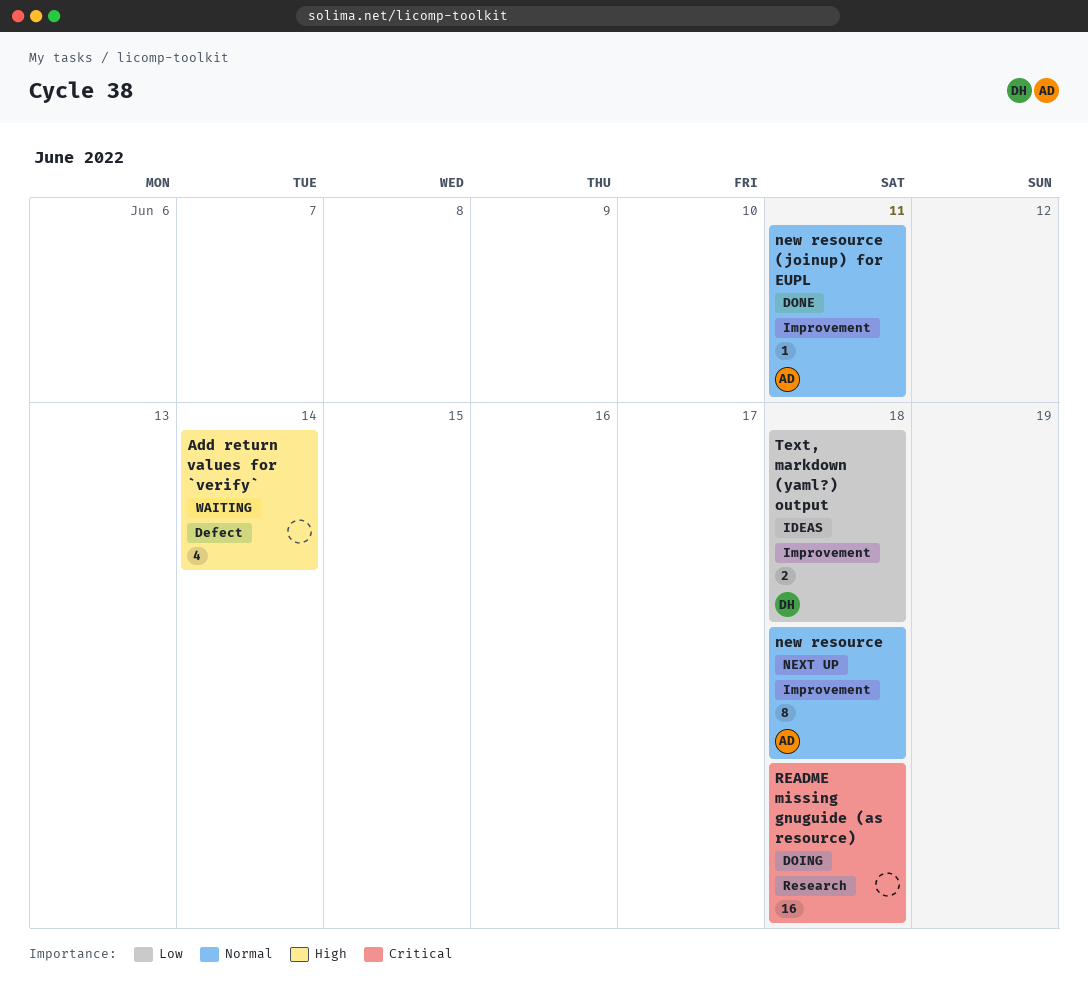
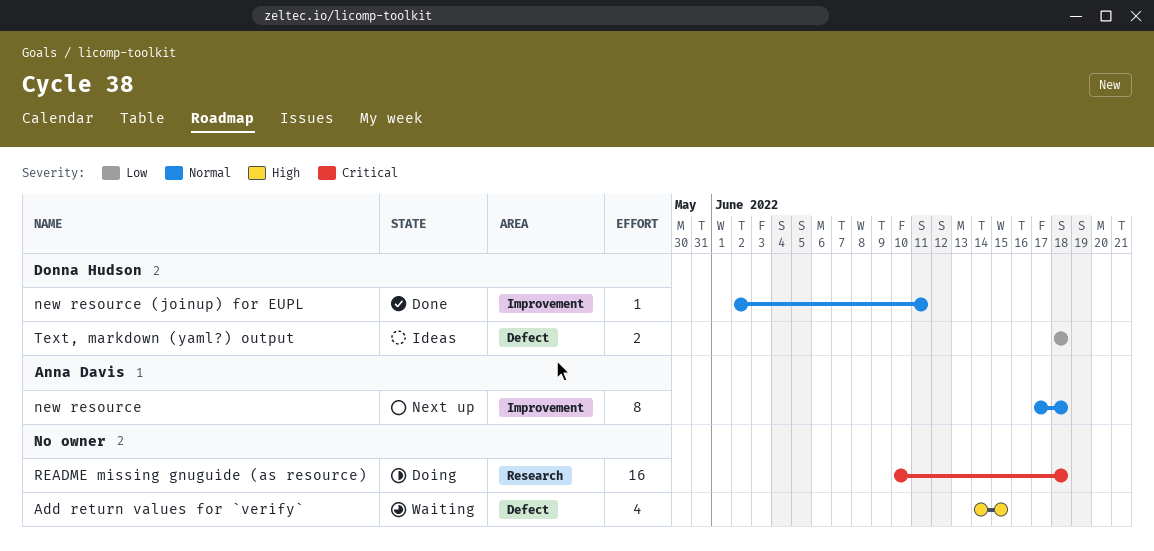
Add return values for `verify`, due: Jun 14 -> Jun 15
new resource (joinup) for EUPL, owner: Anna Davis -> Donna Hudson
Text, markdown (yaml?) output, label: Improvement -> Defect

